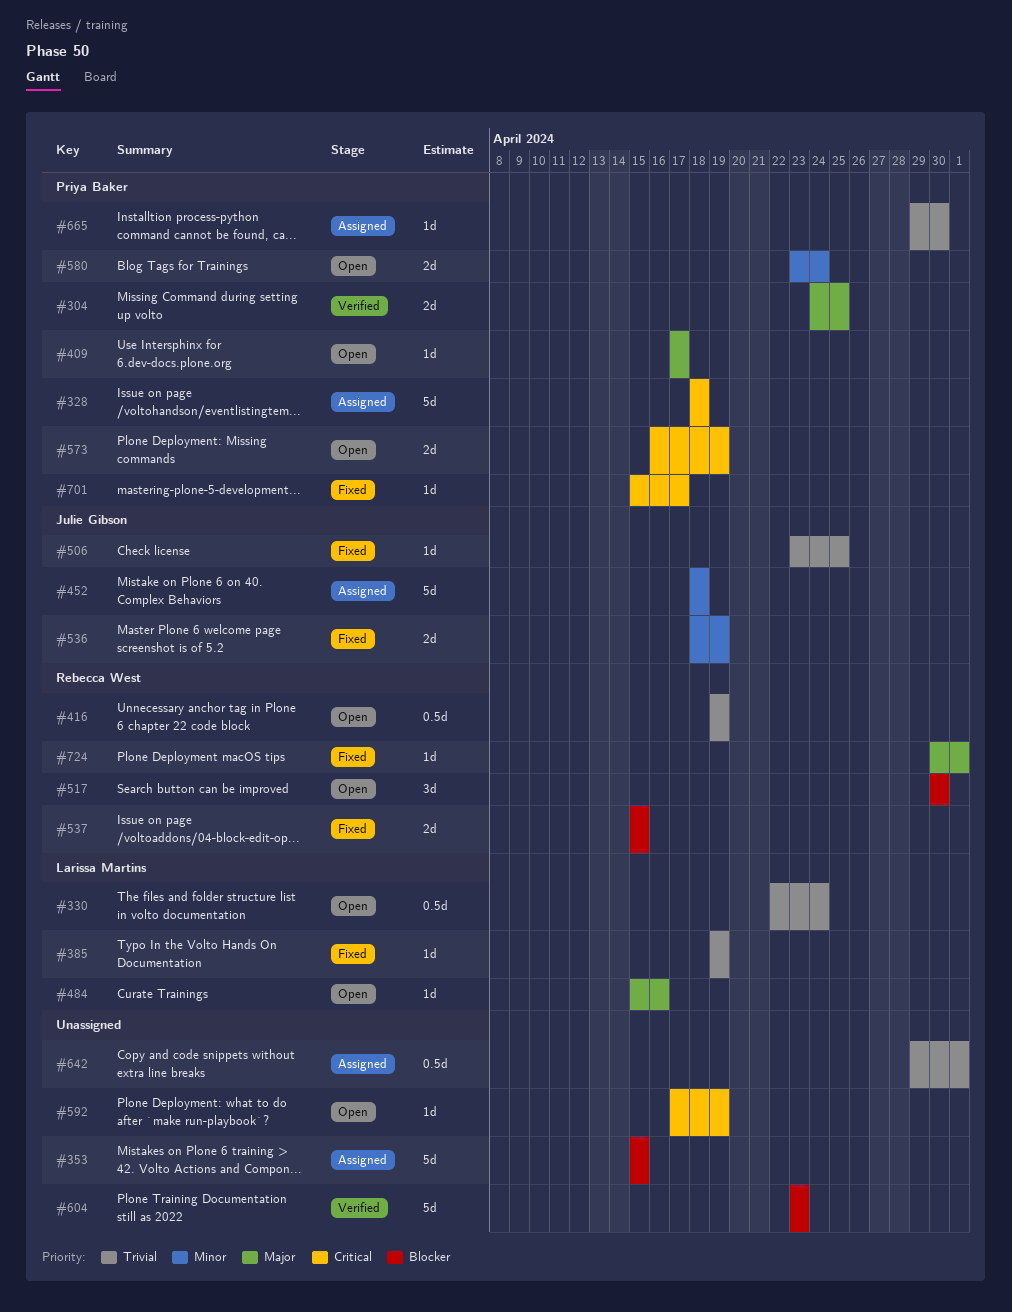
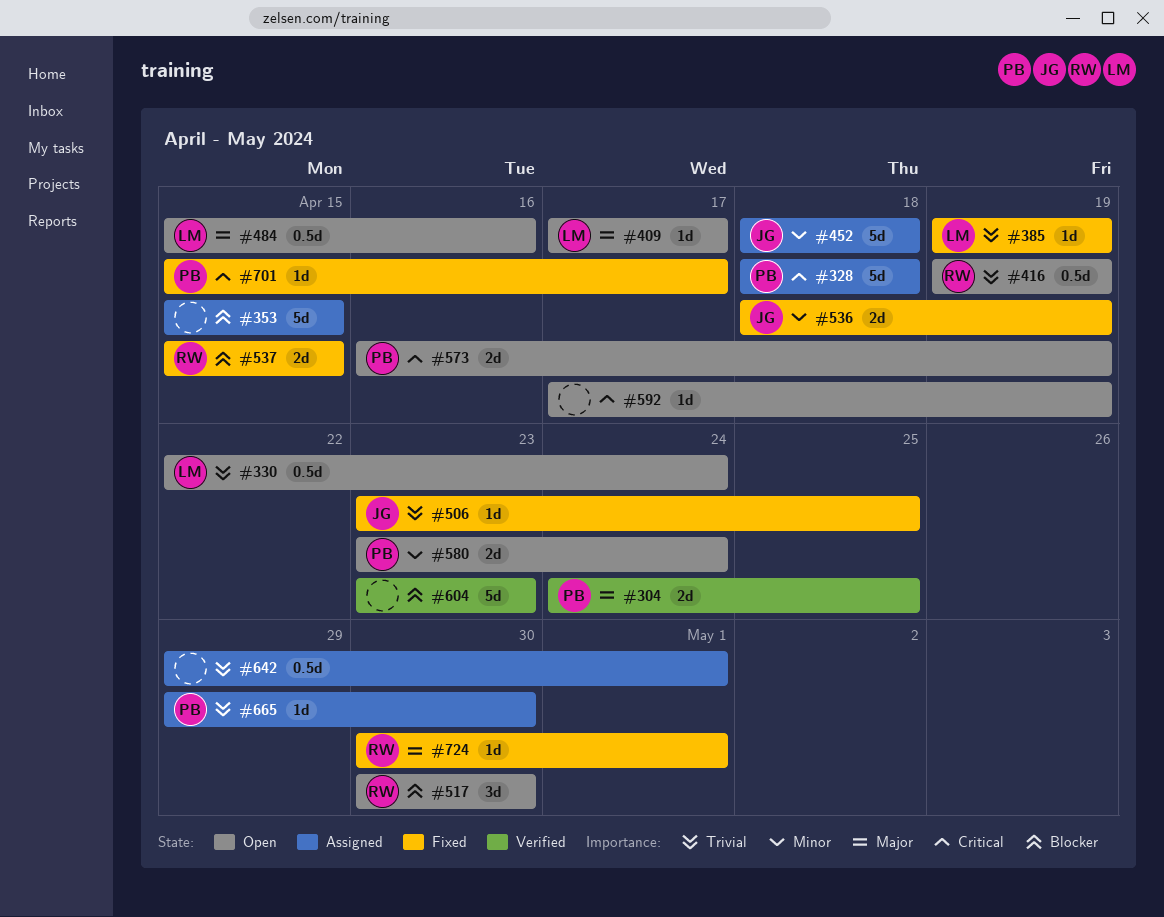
#409, owner: Priya Baker -> Larissa Martins
#484, estimate: 1d -> 0.5d

